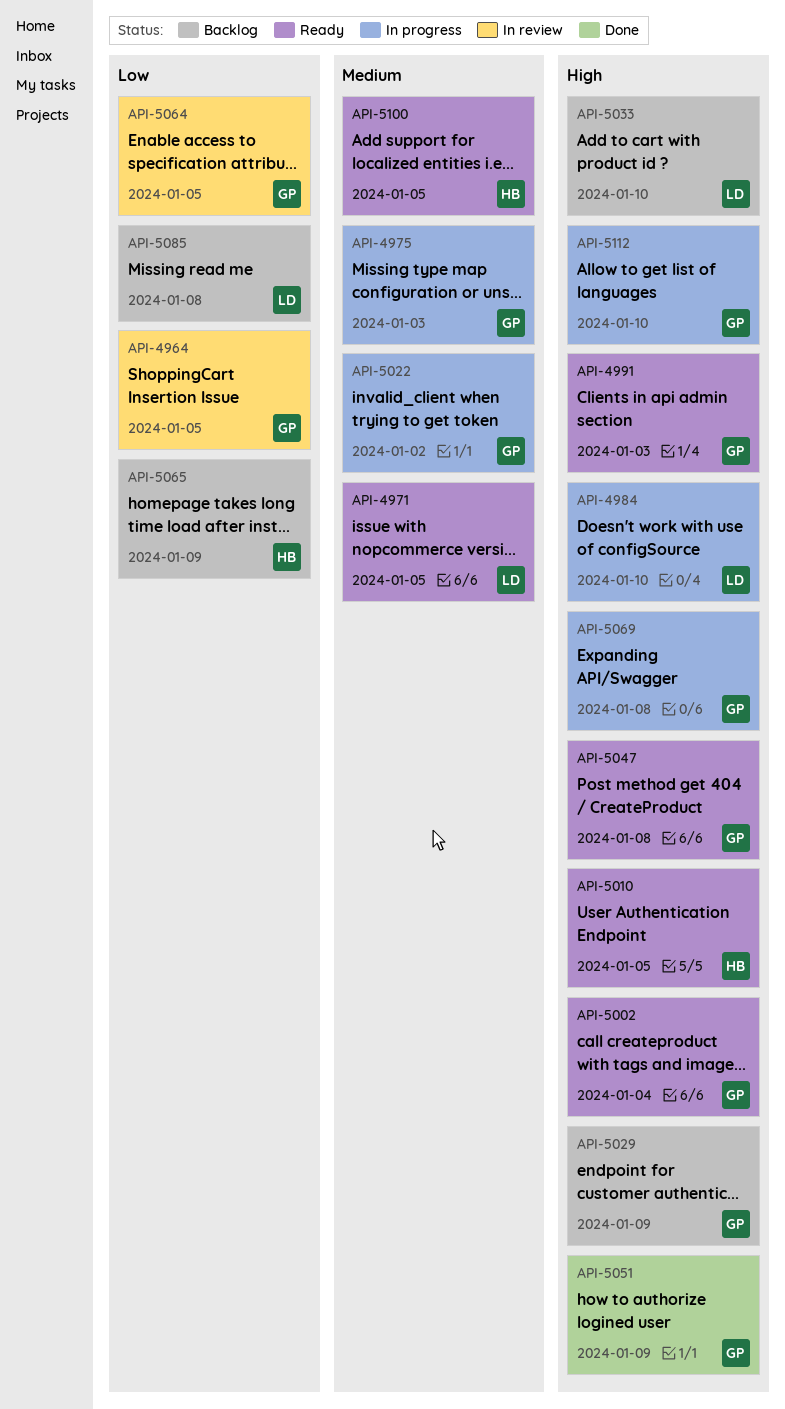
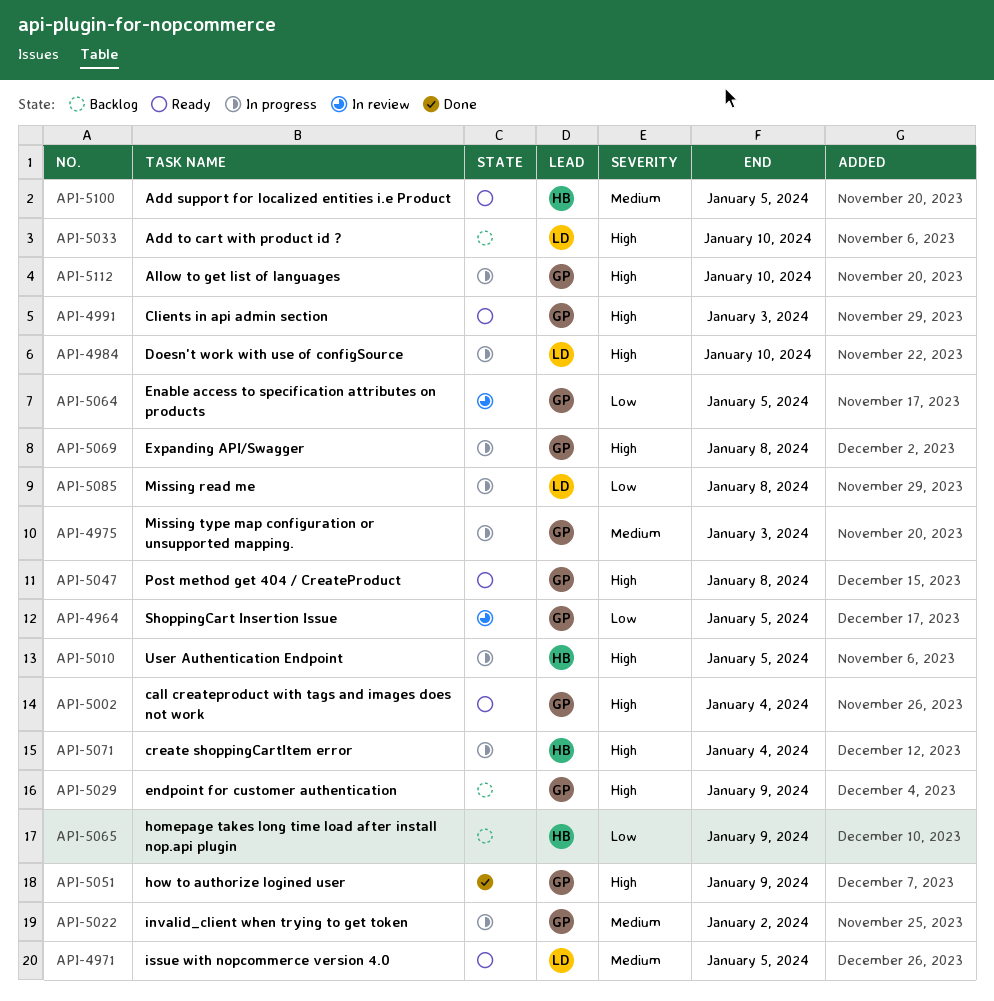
API-5010, status: Ready -> In progress
API-5071: none -> present
API-5085, status: Backlog -> In progress

